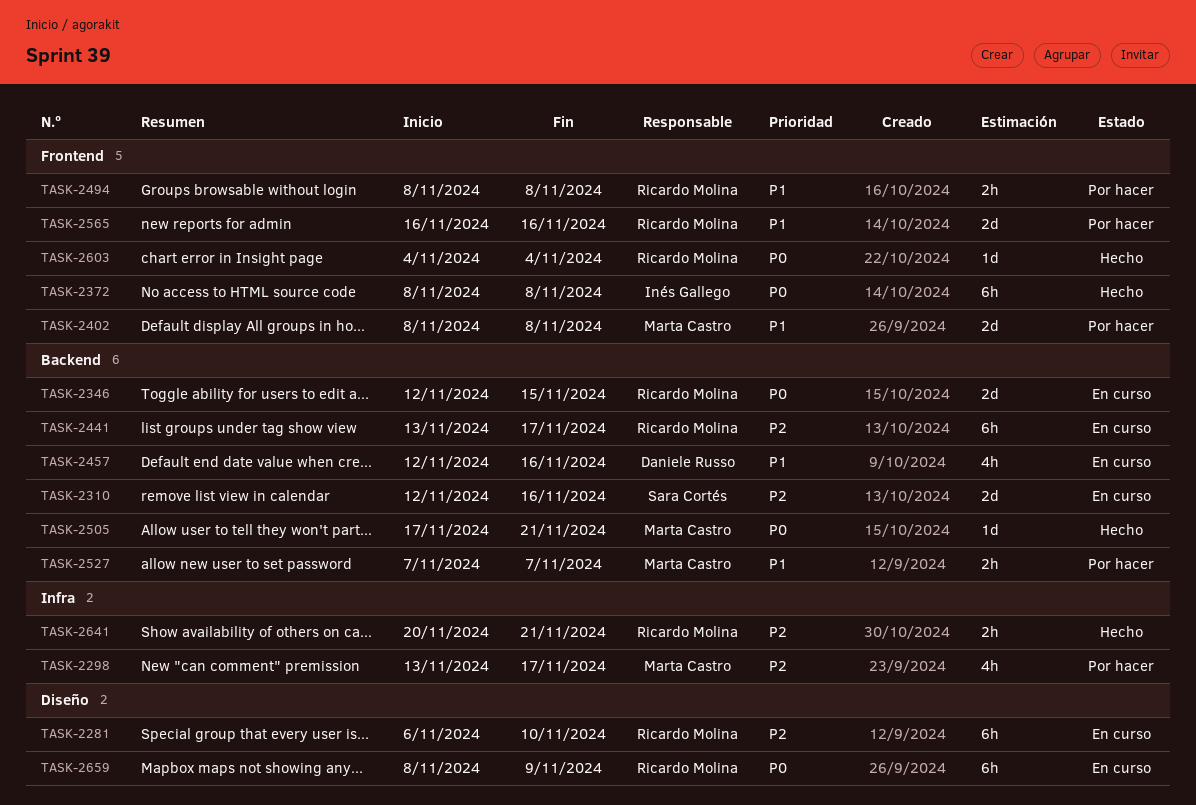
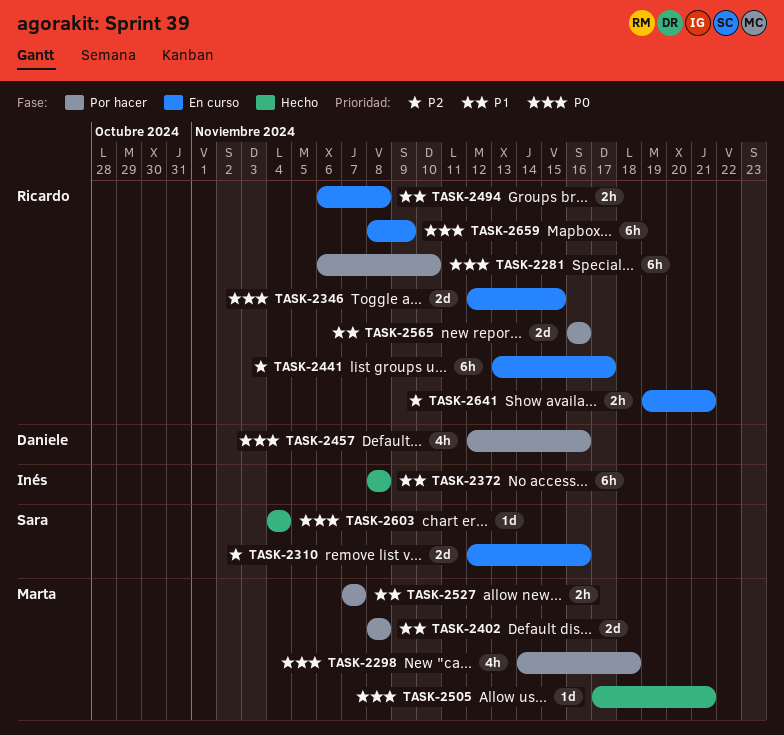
TASK-2281, status: En curso -> Por hacer
TASK-2281, priority: P2 -> P0
TASK-2298, priority: P2 -> P0
TASK-2298, start: Nov 13 -> Nov 14
TASK-2298, due: Nov 17 -> Nov 18
TASK-2372, priority: P0 -> P1
TASK-2457, status: En curso -> Por hacer
TASK-2457, priority: P1 -> P0
TASK-2494, status: Por hacer -> En curso
TASK-2494, start: Nov 8 -> Nov 6
TASK-2603, owner: Ricardo Molina -> Sara Cortés
TASK-2641, status: Hecho -> En curso
TASK-2641, start: Nov 20 -> Nov 19

